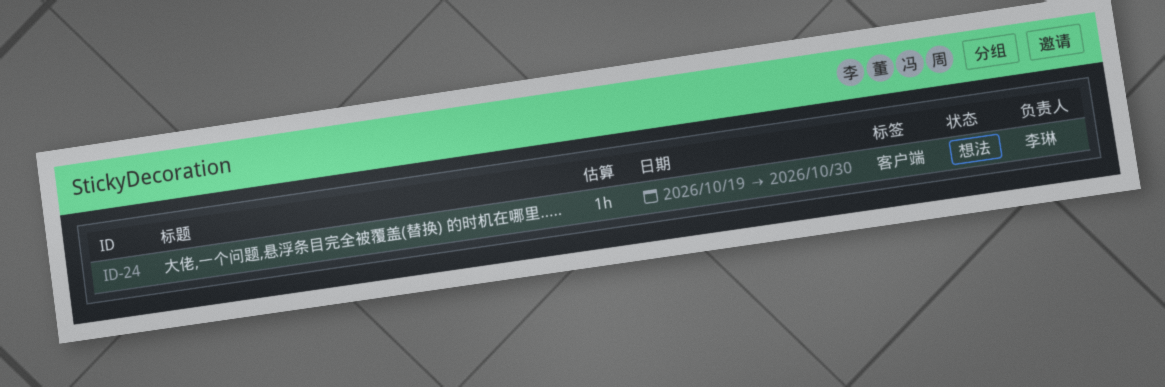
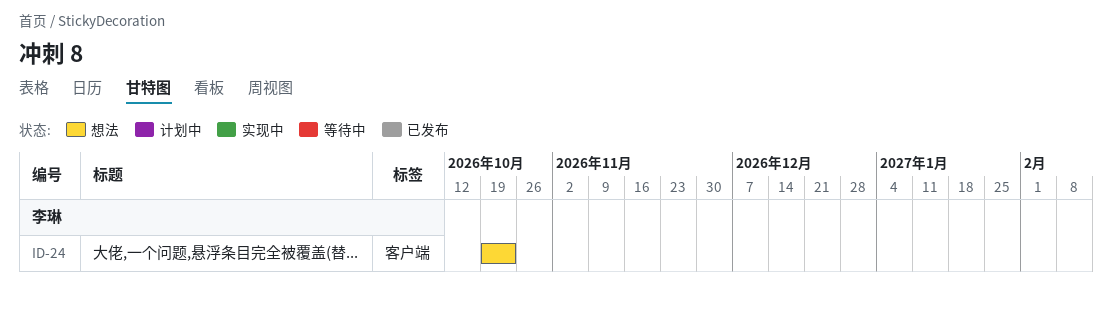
ID-24, due: Oct 30 -> Oct 23

